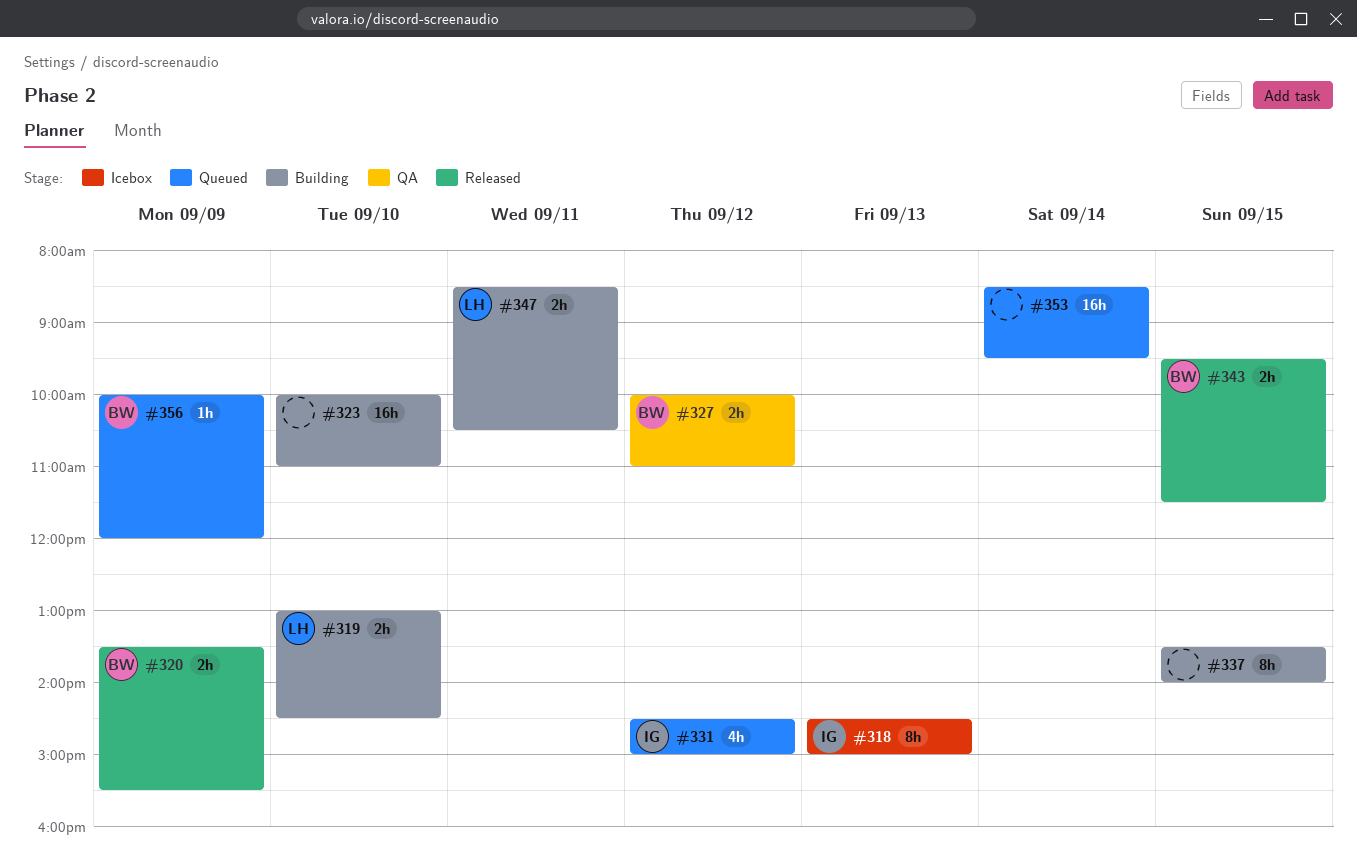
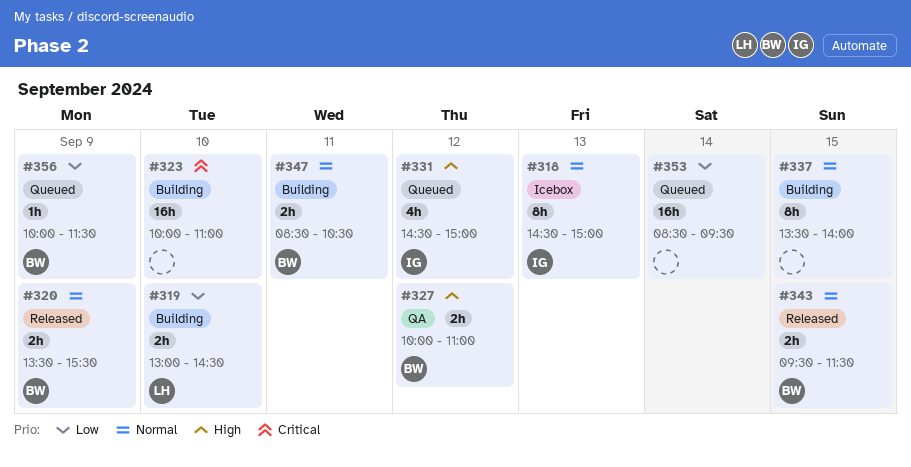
#347, owner: LH -> BW
#356, ends: 12:00 -> 11:30

